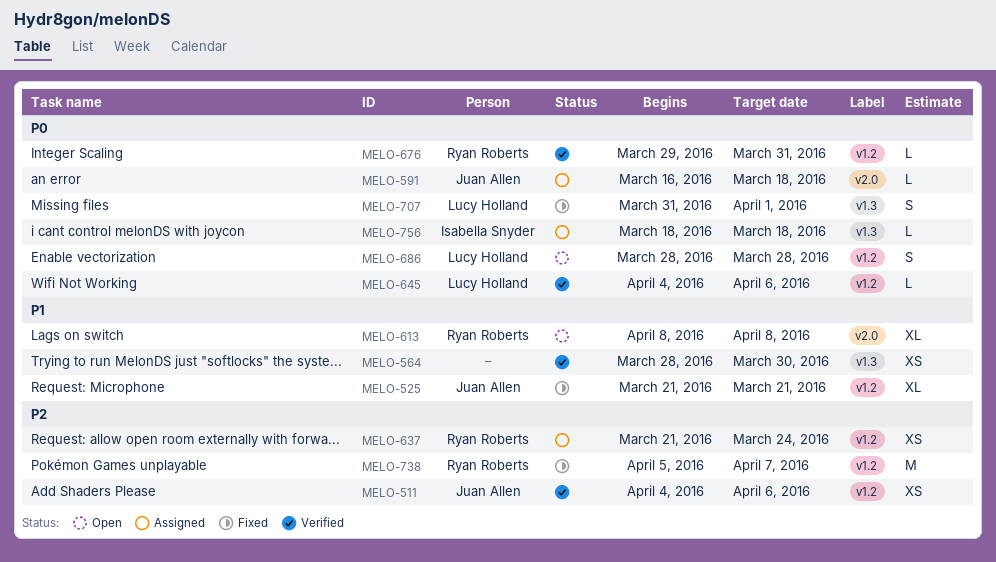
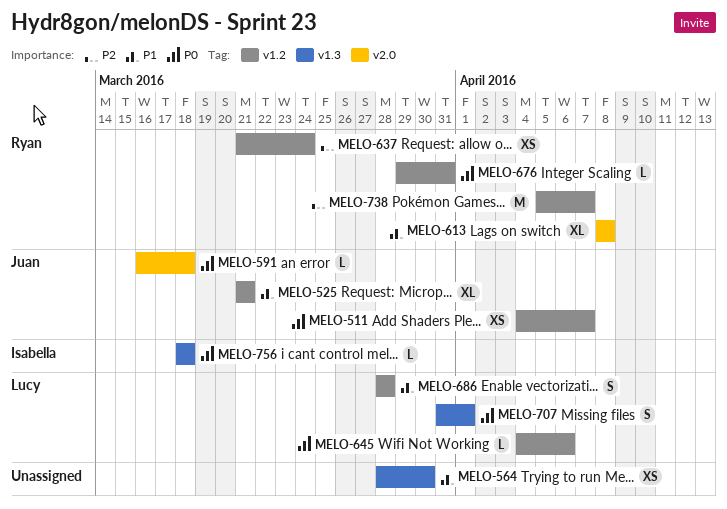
MELO-511, priority: P2 -> P0
MELO-511, due: Apr 6 -> Apr 7
MELO-686, priority: P0 -> P1

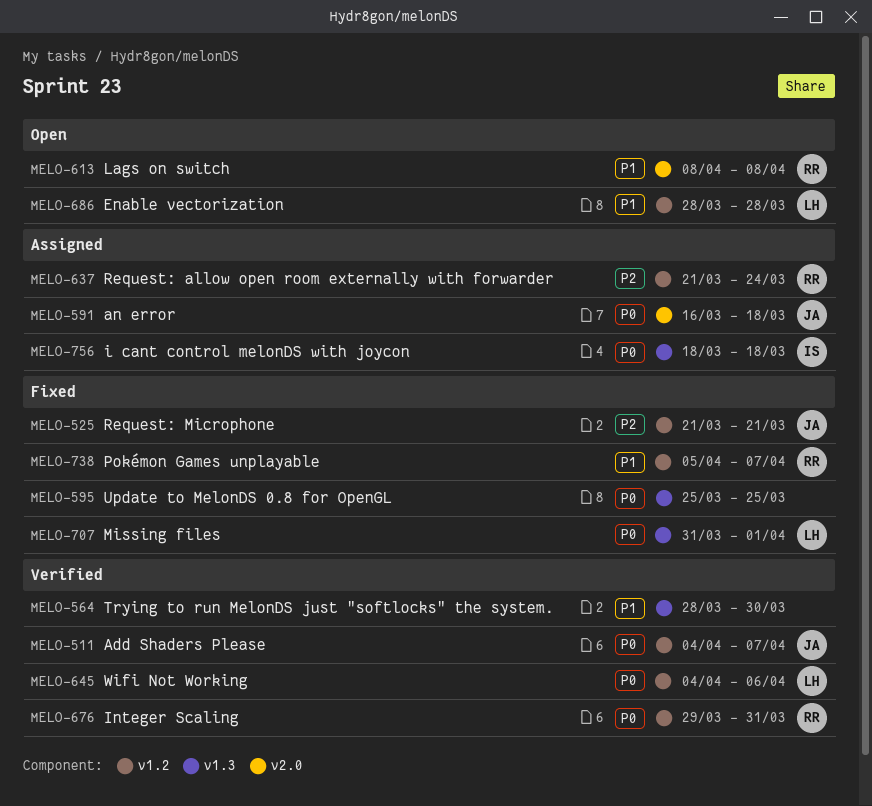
MELO-525, priority: P1 -> P2
MELO-595: none -> present
MELO-738, priority: P2 -> P1

